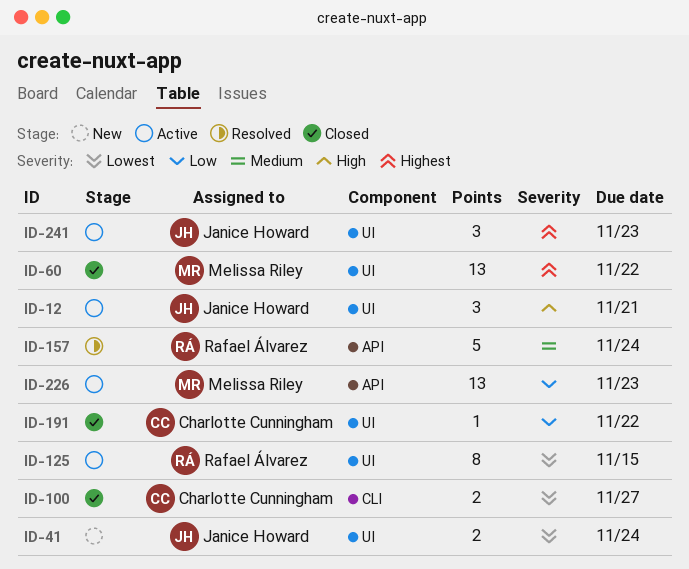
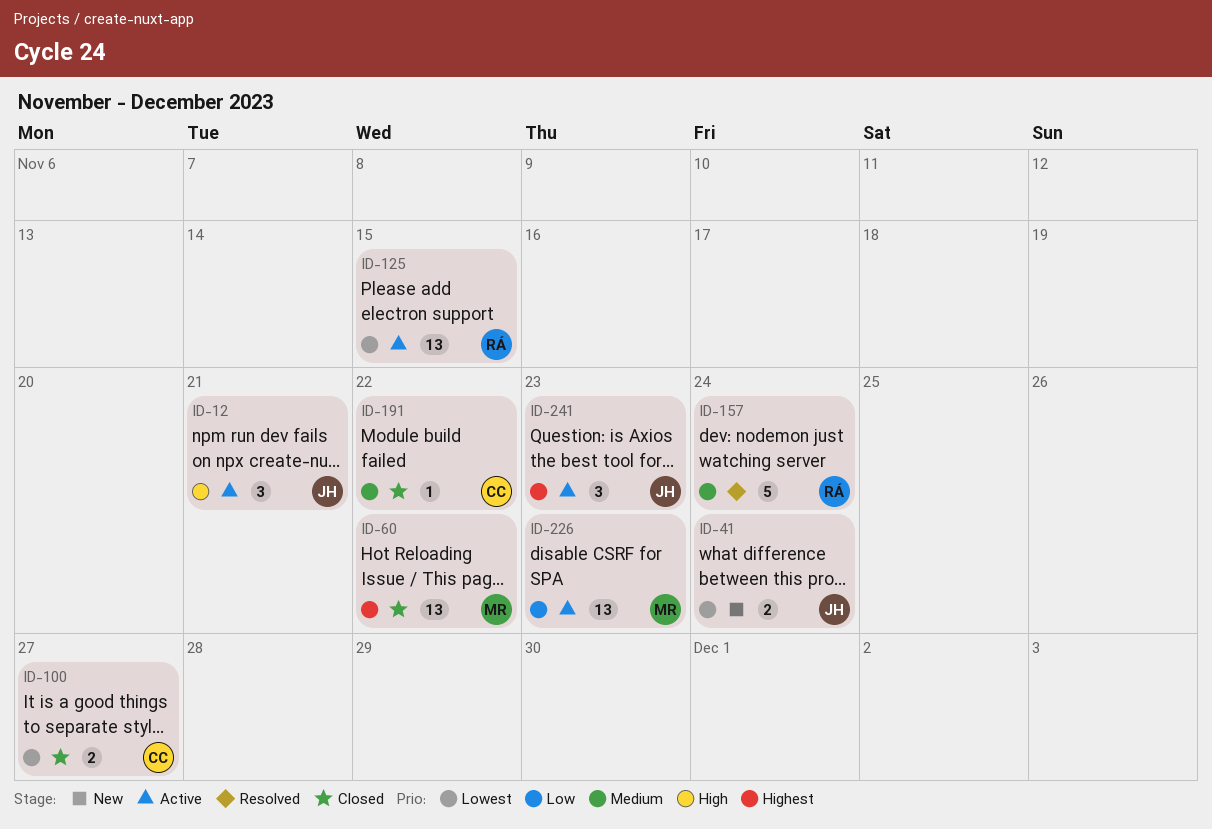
ID-125, estimate: 8 -> 13
ID-191, priority: Low -> Medium

